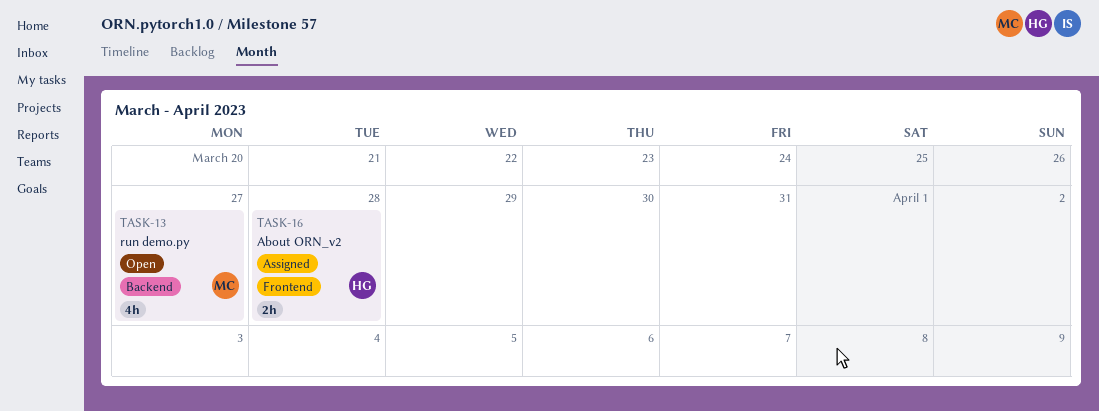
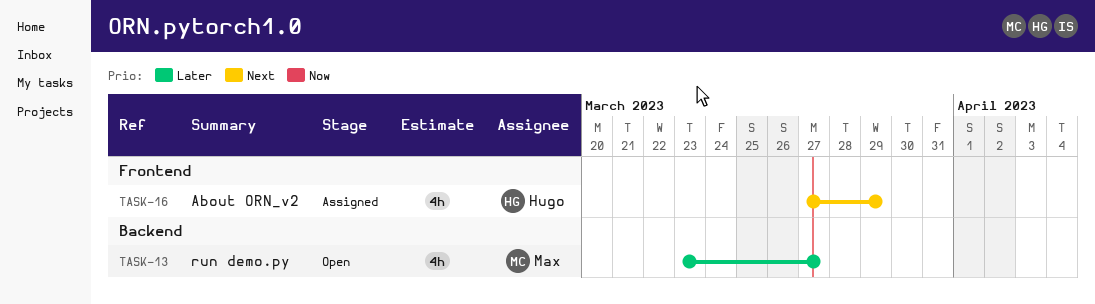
TASK-16, estimate: 2h -> 4h
TASK-16, due: Mar 28 -> Mar 29

